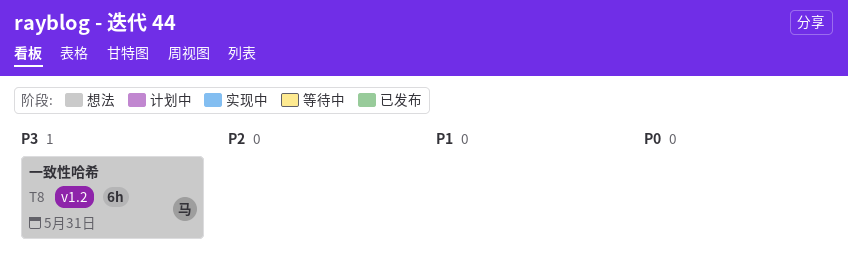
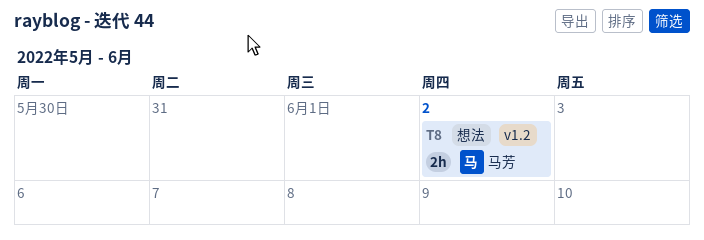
T8, estimate: 6h -> 2h
T8, due: May 31 -> Jun 2

